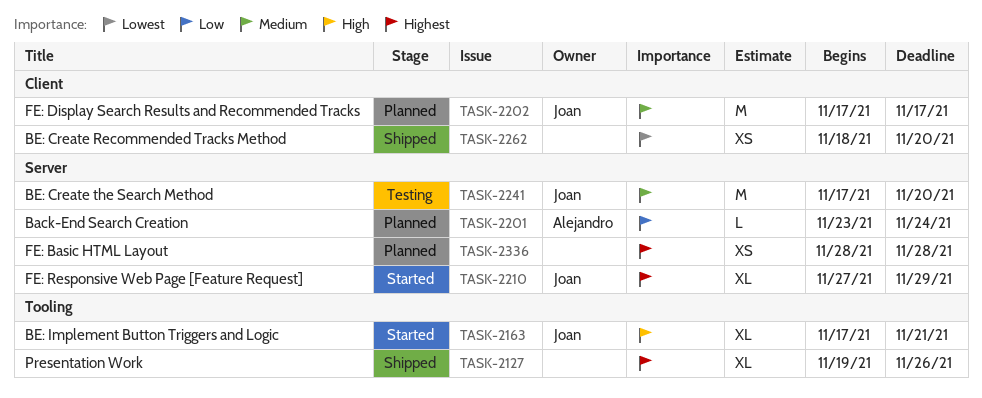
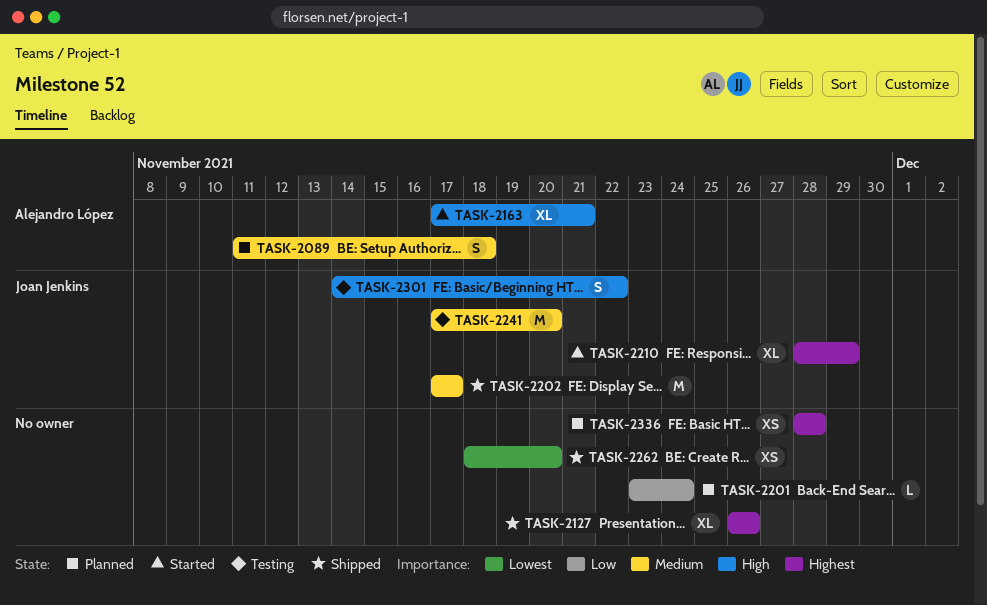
TASK-2089: none -> present
TASK-2127, start: Nov 19 -> Nov 26
TASK-2163, owner: Joan Jenkins -> Alejandro López
TASK-2201, owner: Alejandro López -> none
TASK-2202, status: Planned -> Shipped
TASK-2210, start: Nov 27 -> Nov 28
TASK-2301: none -> present

